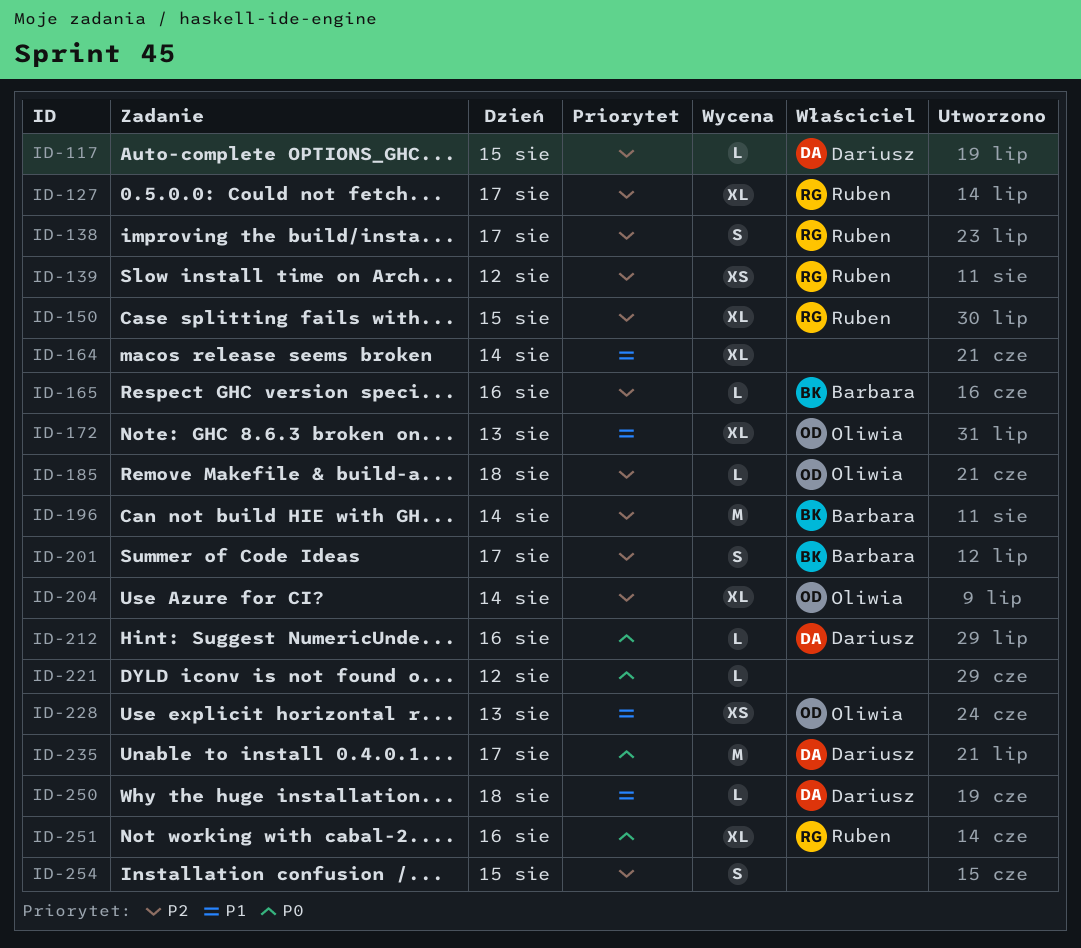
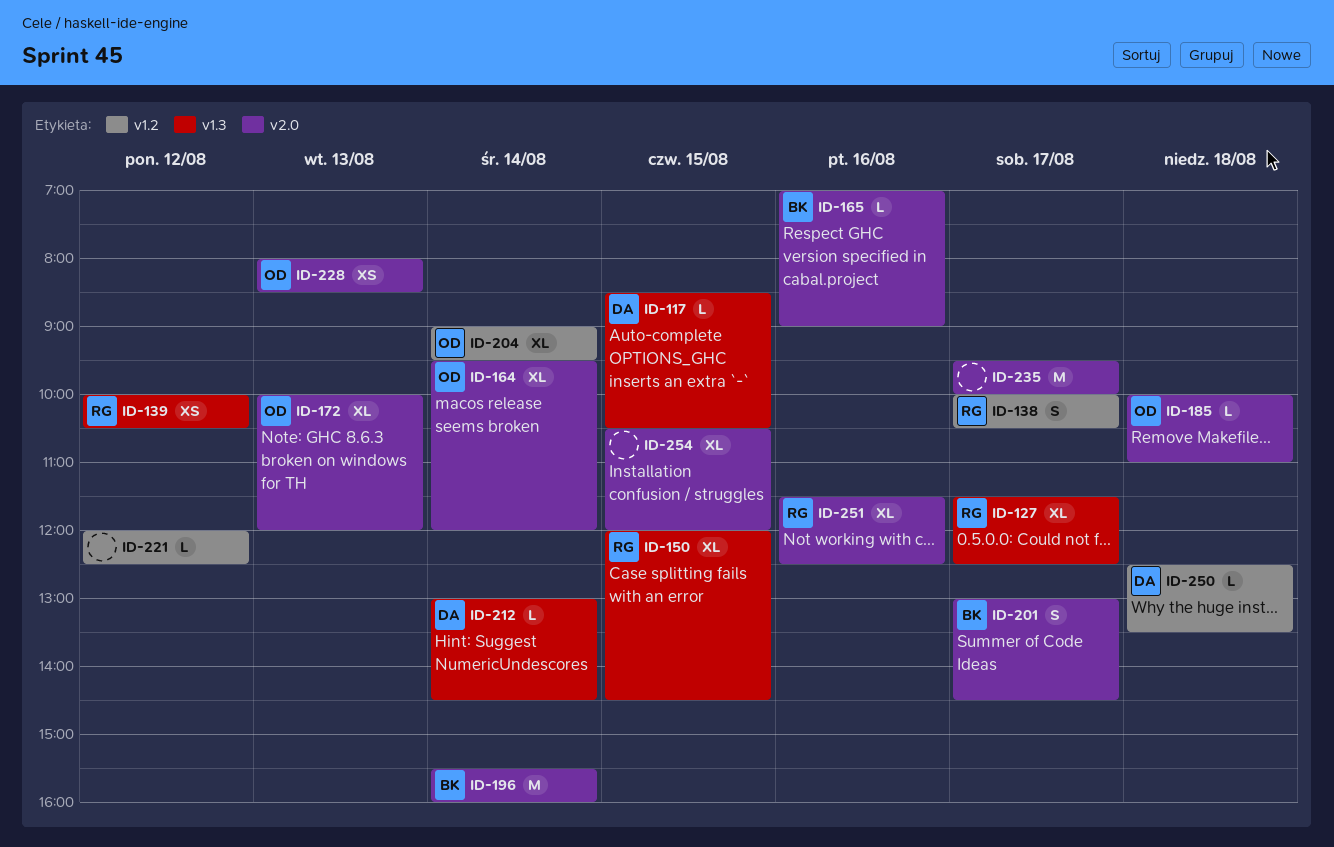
ID-164, owner: none -> Oliwia
ID-212, day: Aug 16 -> Aug 14
ID-235, owner: Dariusz -> none
ID-254, estimate: S -> XL

